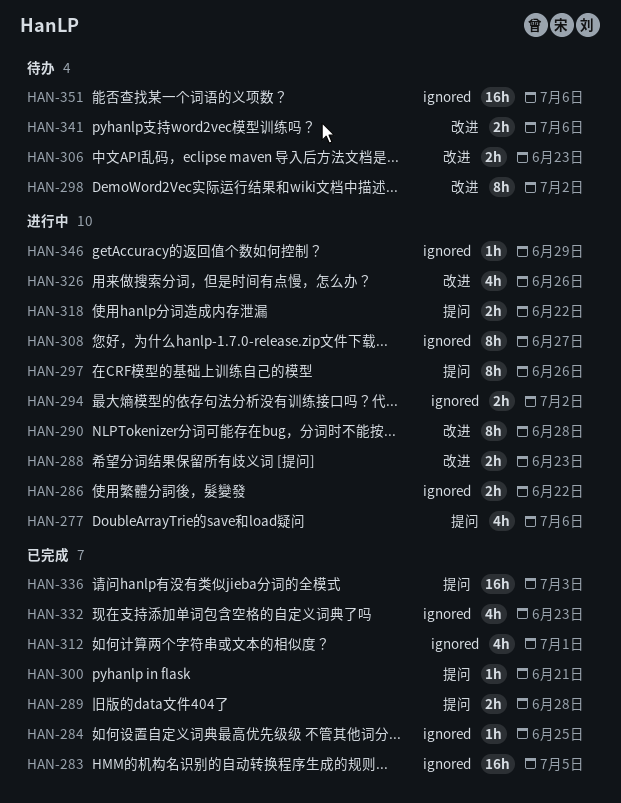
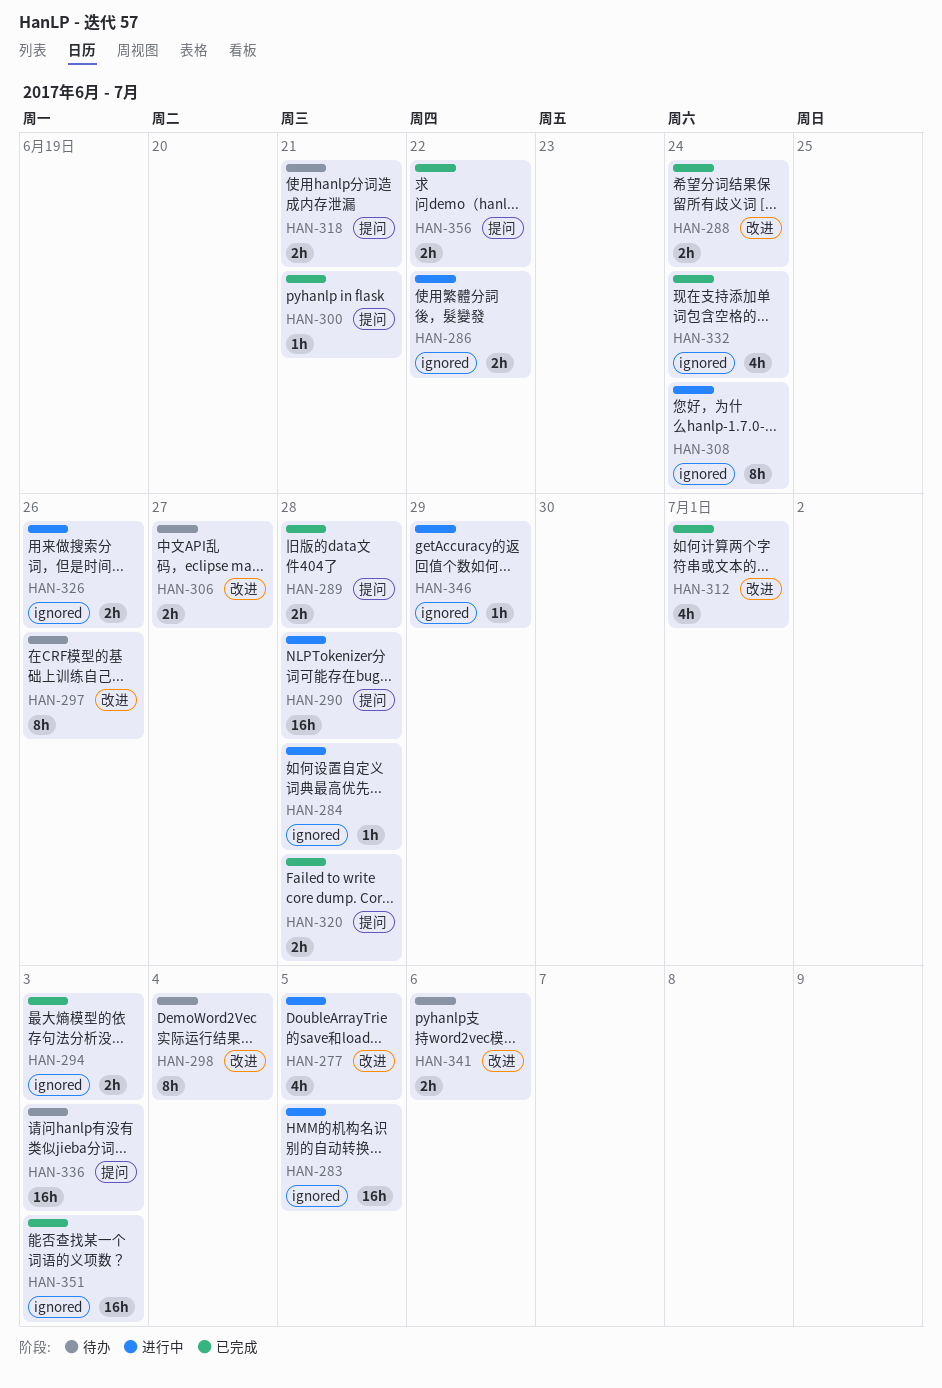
HAN-277, label: 提问 -> 改进
HAN-277, due: Jul 6 -> Jul 5
HAN-283, status: 已完成 -> 进行中
HAN-284, status: 已完成 -> 进行中
HAN-284, due: Jun 25 -> Jun 28
HAN-288, status: 进行中 -> 已完成
HAN-288, due: Jun 23 -> Jun 24
HAN-290, label: 改进 -> 提问
HAN-290, estimate: 8h -> 16h
HAN-294, status: 进行中 -> 已完成
HAN-294, due: Jul 2 -> Jul 3
HAN-297, status: 进行中 -> 待办
HAN-297, label: 提问 -> 改进
HAN-298, due: Jul 2 -> Jul 4
HAN-306, due: Jun 23 -> Jun 27
HAN-308, due: Jun 27 -> Jun 24
HAN-312, label: ignored -> 改进
HAN-318, status: 进行中 -> 待办
HAN-318, due: Jun 22 -> Jun 21
HAN-320: none -> present
HAN-326, label: 改进 -> ignored
HAN-326, estimate: 4h -> 2h
HAN-332, due: Jun 23 -> Jun 24
HAN-336, status: 已完成 -> 待办
HAN-351, status: 待办 -> 已完成
HAN-351, due: Jul 6 -> Jul 3
HAN-356: none -> present

